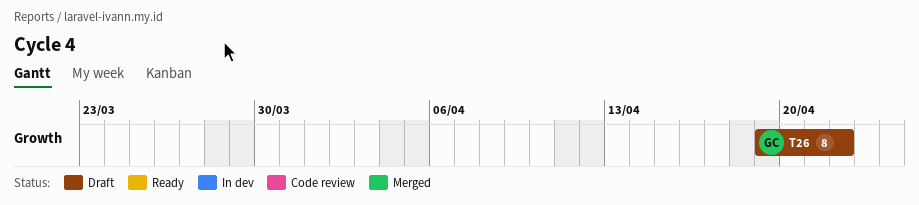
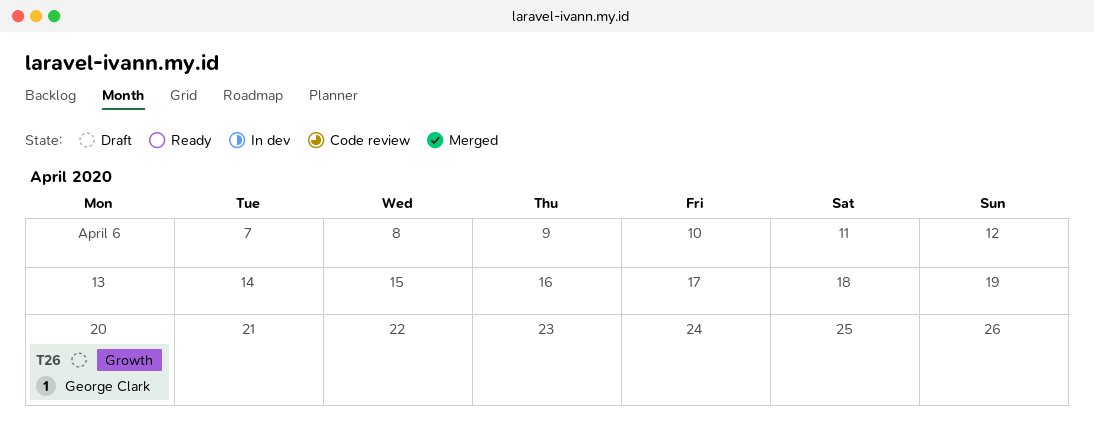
T26, estimate: 8 -> 1
T26, due: Apr 22 -> Apr 20

